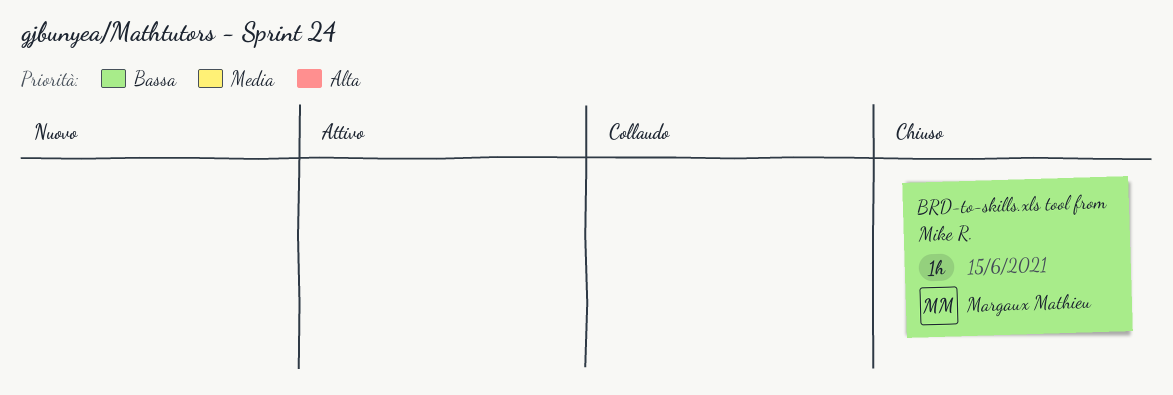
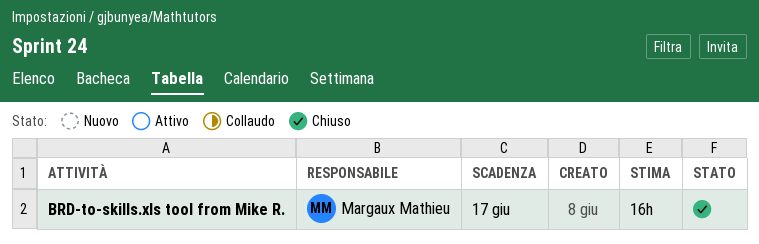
BRD-to-skills.xls tool from Mike R., estimate: 1h -> 16h
BRD-to-skills.xls tool from Mike R., due: Jun 15 -> Jun 17

